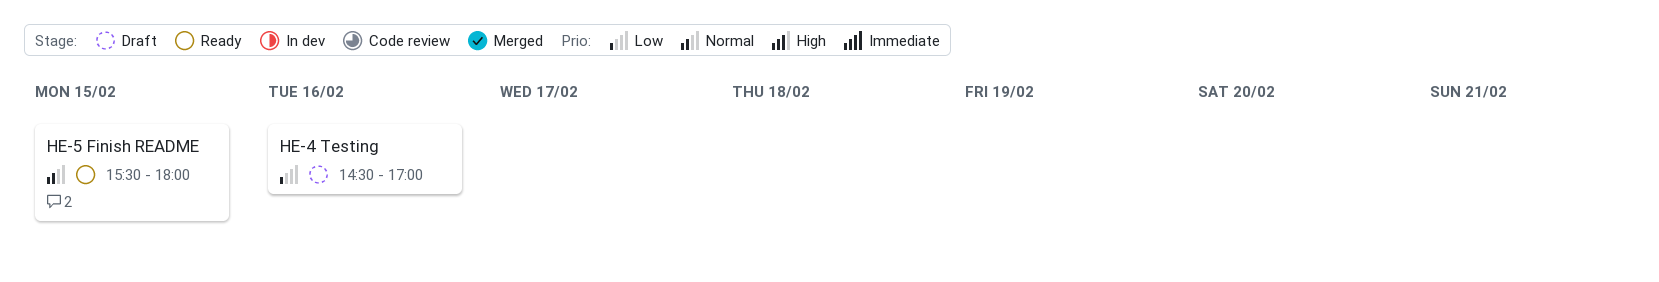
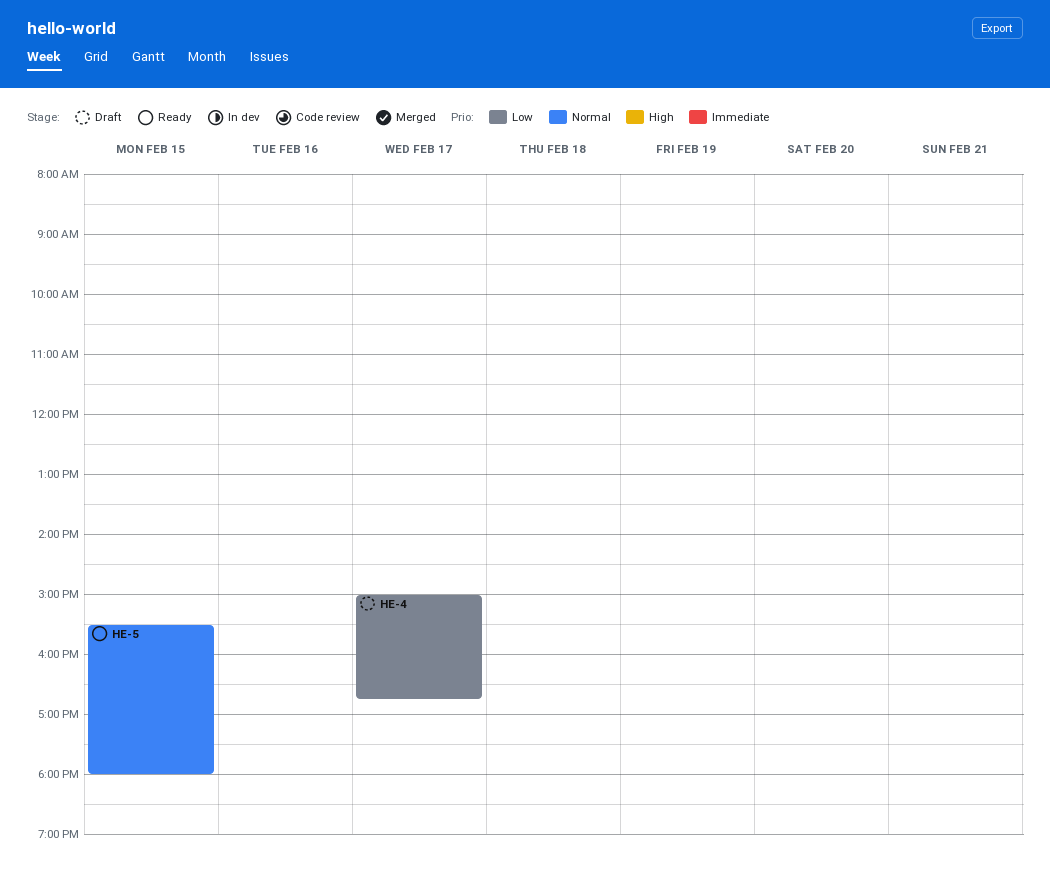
HE-4, day: Feb 16 -> Feb 17
HE-4, begins: 14:30 -> 15:00
HE-4, ends: 17:00 -> 16:45

